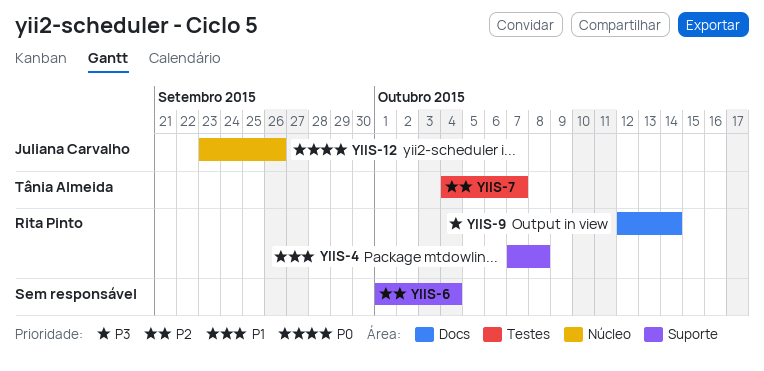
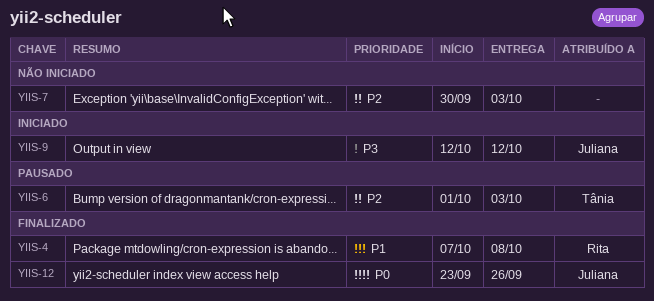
YIIS-6, owner: none -> Tânia Almeida
YIIS-6, due: Oct 4 -> Oct 3
YIIS-7, owner: Tânia Almeida -> none
YIIS-7, start: Oct 4 -> Sep 30
YIIS-7, due: Oct 7 -> Oct 3
YIIS-9, owner: Rita Pinto -> Juliana Carvalho
YIIS-9, due: Oct 14 -> Oct 12

